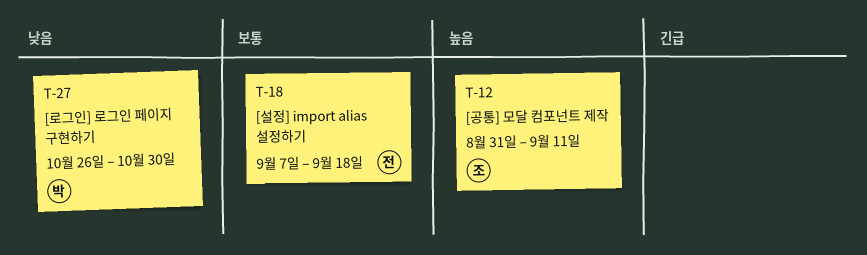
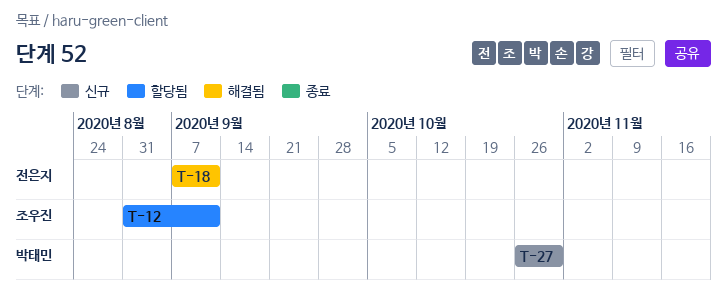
T-18, due: Sep 18 -> Sep 11

